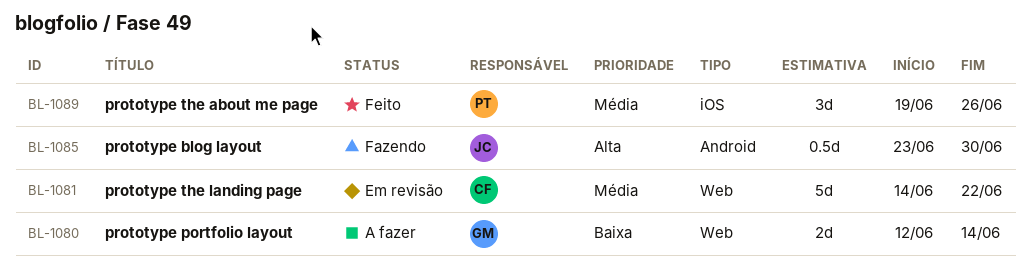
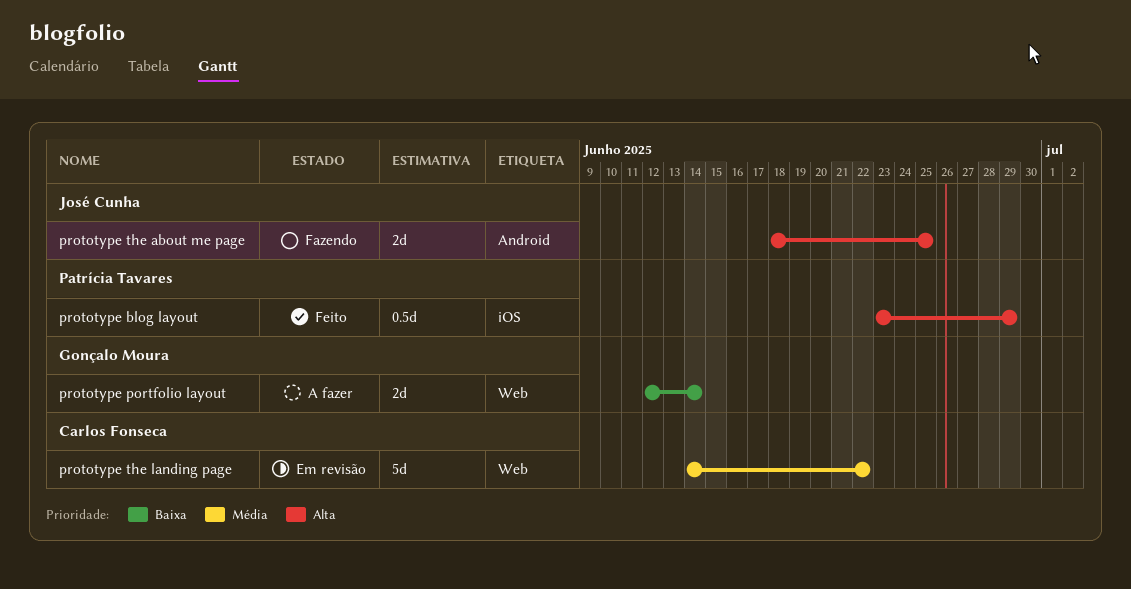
prototype blog layout, status: Fazendo -> Feito
prototype blog layout, owner: José Cunha -> Patrícia Tavares
prototype blog layout, label: Android -> iOS
prototype blog layout, due: Jun 30 -> Jun 29
prototype the about me page, status: Feito -> Fazendo
prototype the about me page, owner: Patrícia Tavares -> José Cunha
prototype the about me page, priority: Média -> Alta
prototype the about me page, label: iOS -> Android
prototype the about me page, estimate: 3d -> 2d
prototype the about me page, start: Jun 19 -> Jun 18
prototype the about me page, due: Jun 26 -> Jun 25

